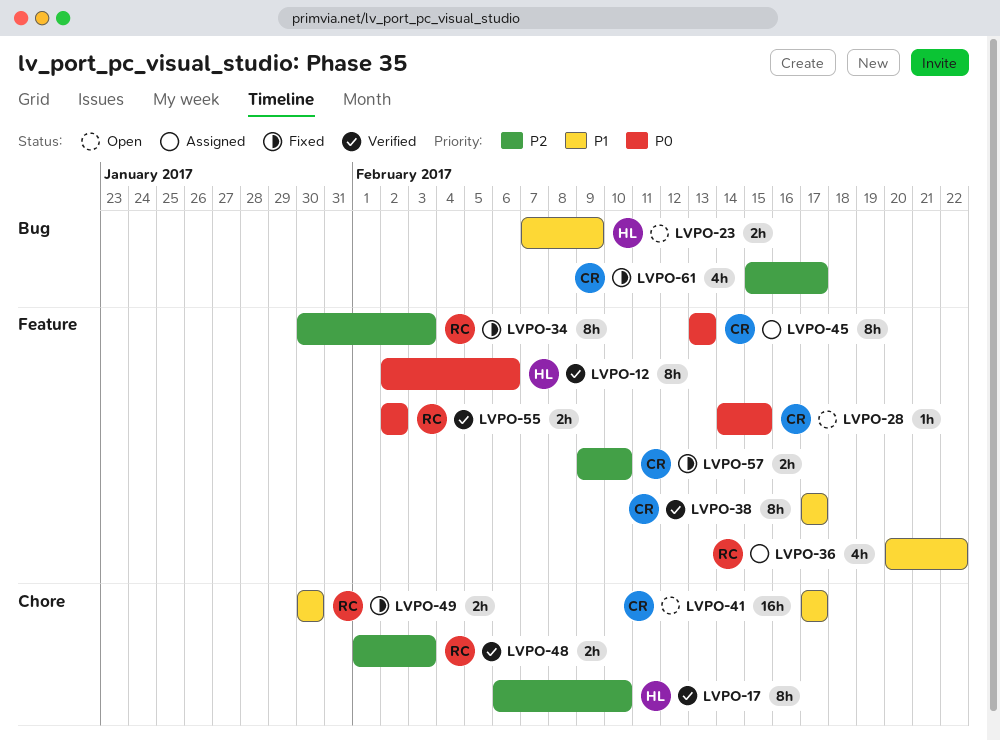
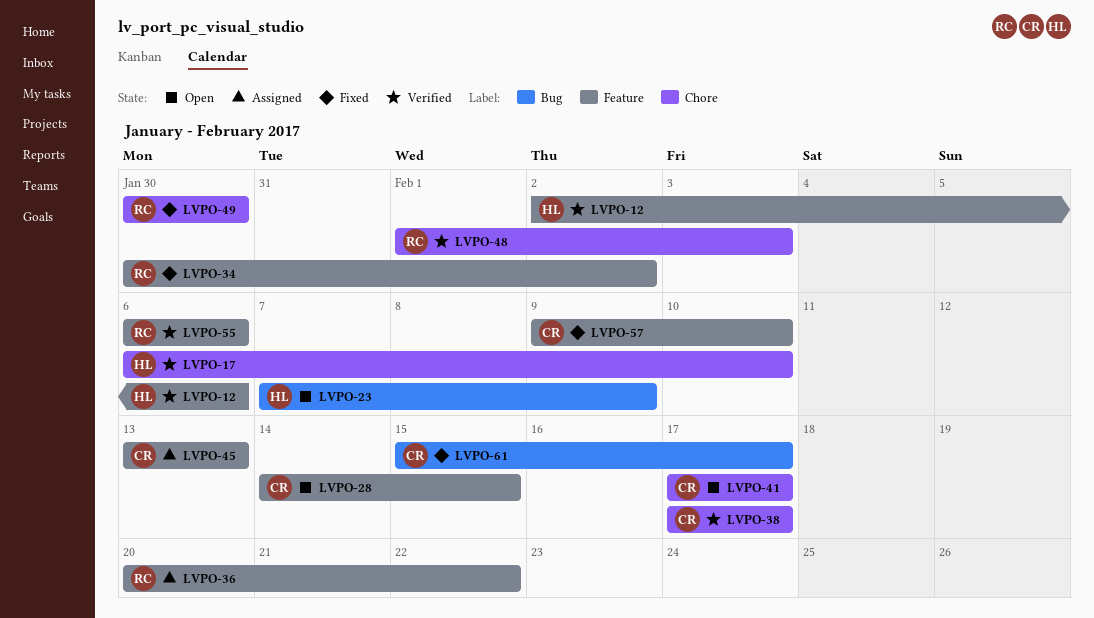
LVPO-34, due: Feb 3 -> Feb 2
LVPO-38, label: Feature -> Chore
LVPO-55, start: Feb 2 -> Feb 6
LVPO-55, due: Feb 2 -> Feb 6

